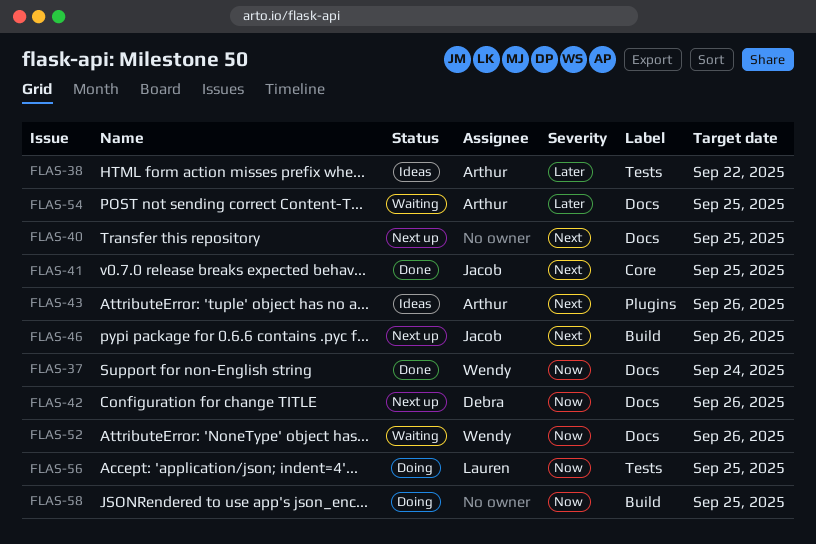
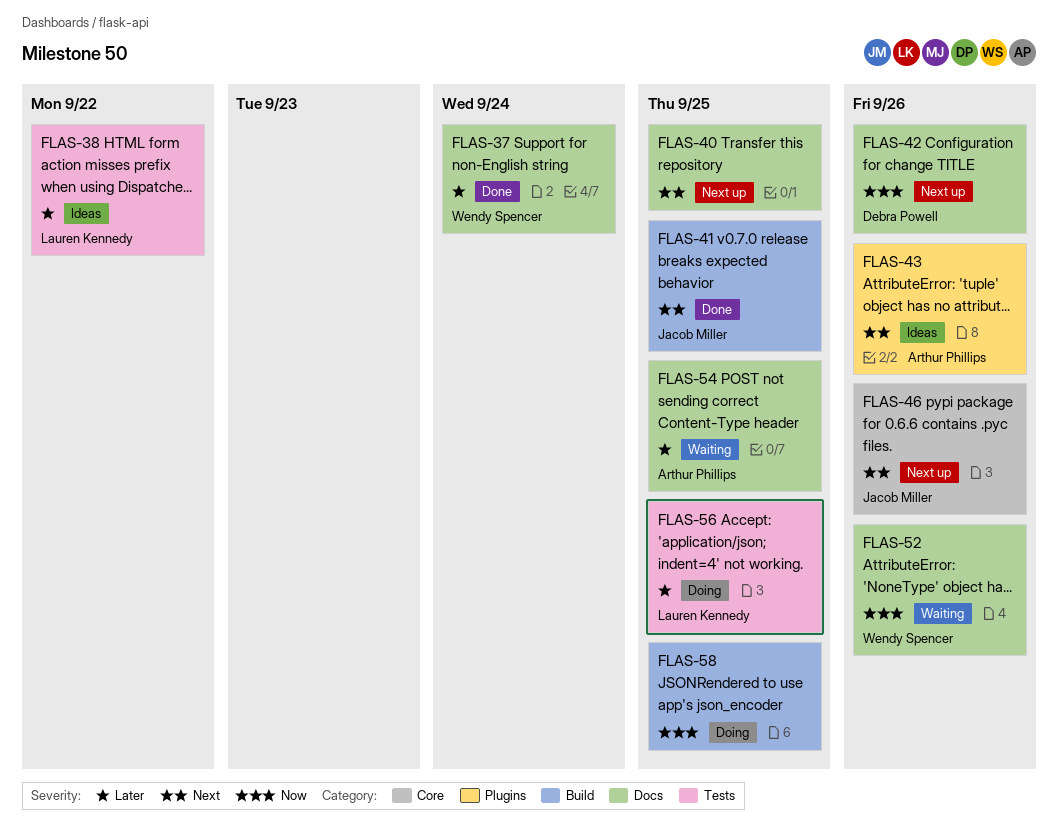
FLAS-37, priority: Now -> Later
FLAS-38, owner: Arthur Phillips -> Lauren Kennedy
FLAS-41, label: Core -> Build
FLAS-46, label: Build -> Core
FLAS-56, priority: Now -> Later

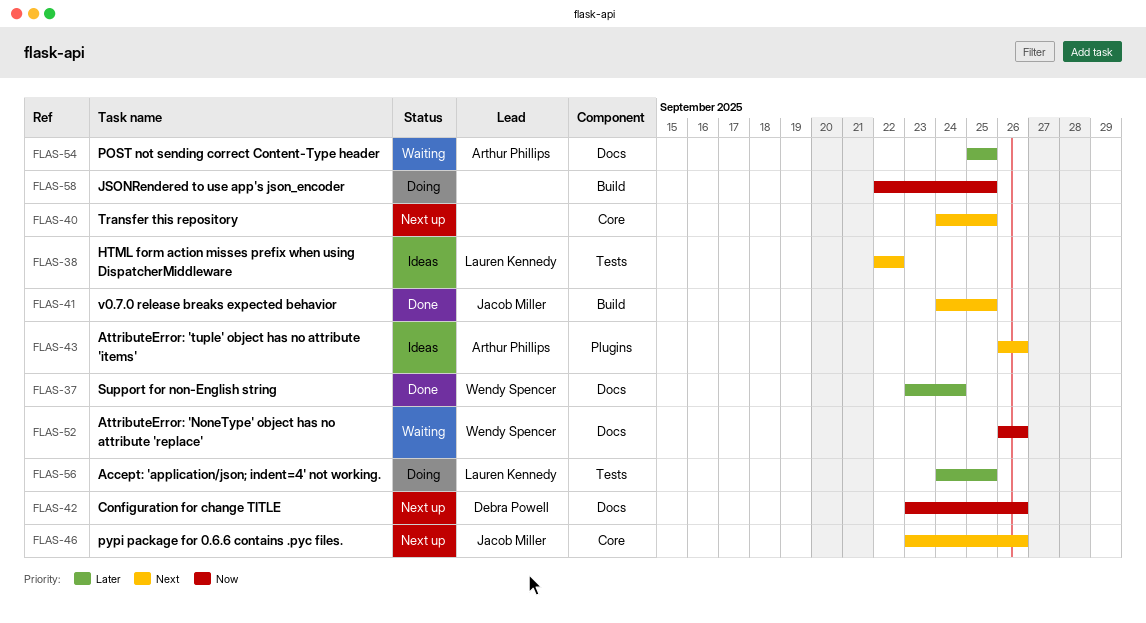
FLAS-38, priority: Later -> Next
FLAS-40, label: Docs -> Core

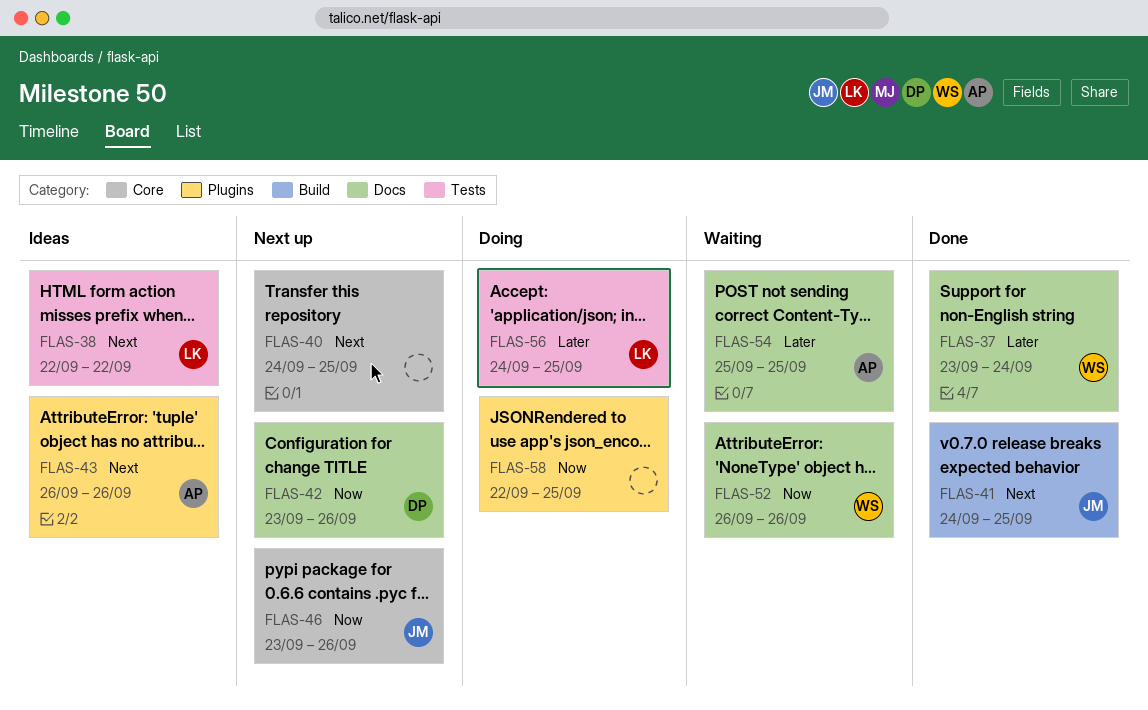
FLAS-46, priority: Next -> Now
FLAS-58, label: Build -> Plugins

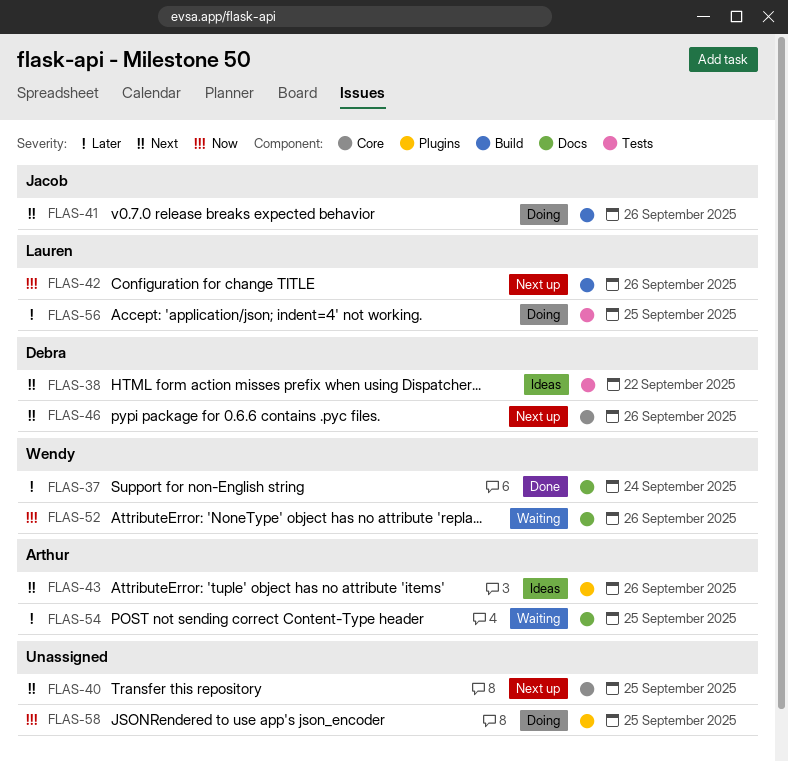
FLAS-38, owner: Lauren -> Debra
FLAS-41, status: Done -> Doing
FLAS-41, due: Sep 25 -> Sep 26
FLAS-42, owner: Debra -> Lauren
FLAS-42, label: Docs -> Build
FLAS-46, owner: Jacob -> Debra
FLAS-46, priority: Now -> Next

